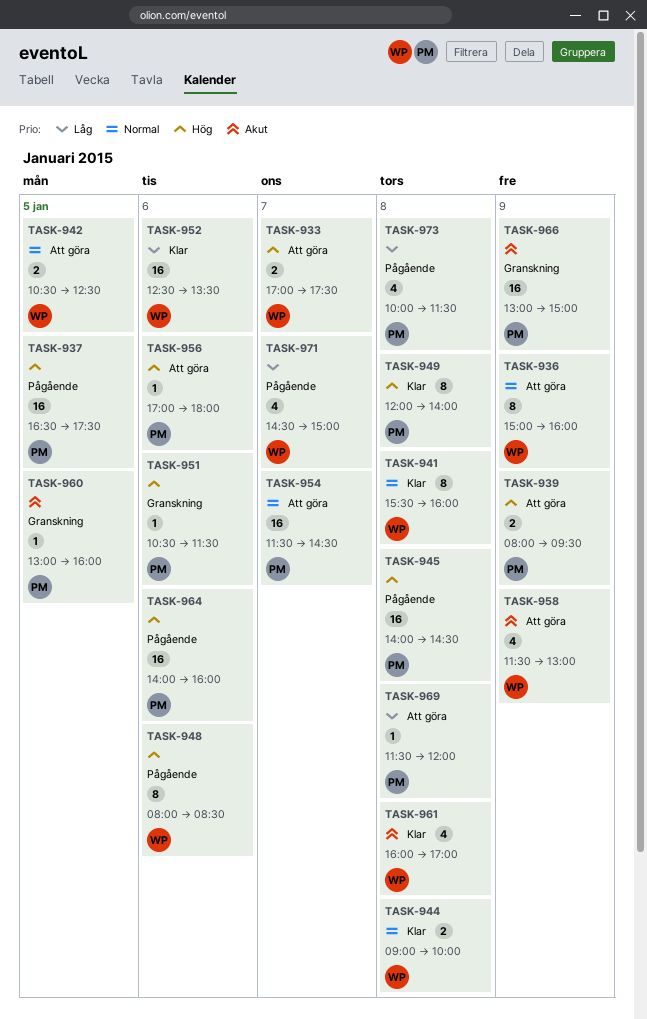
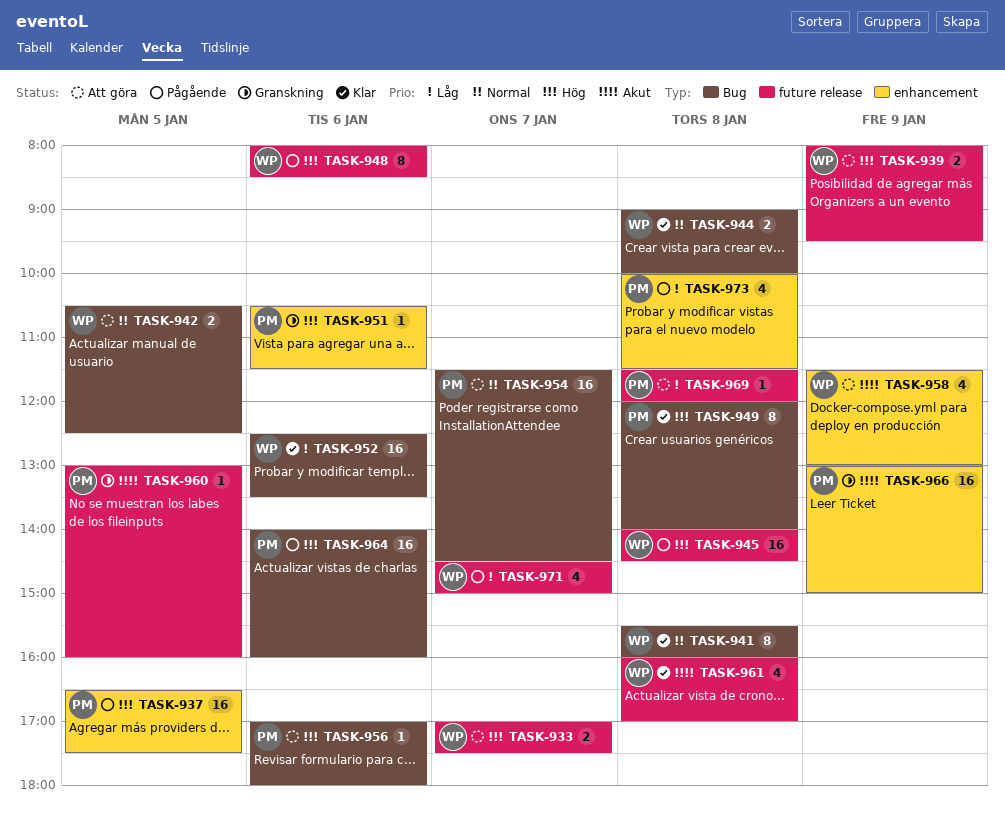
TASK-936: present -> none
TASK-939, owner: PM -> WP
TASK-945, owner: PM -> WP

